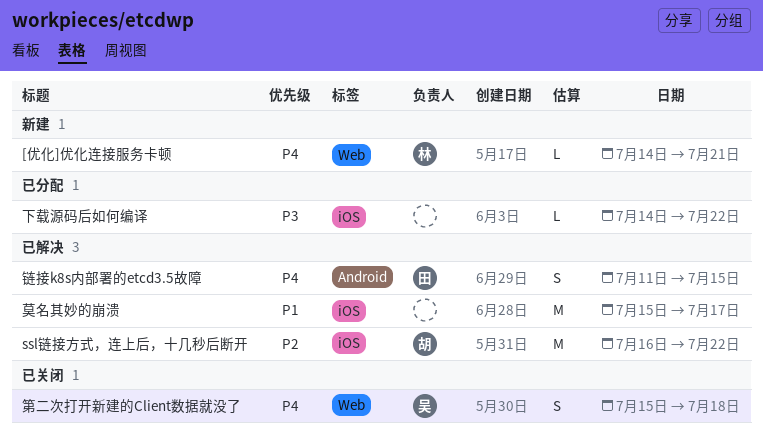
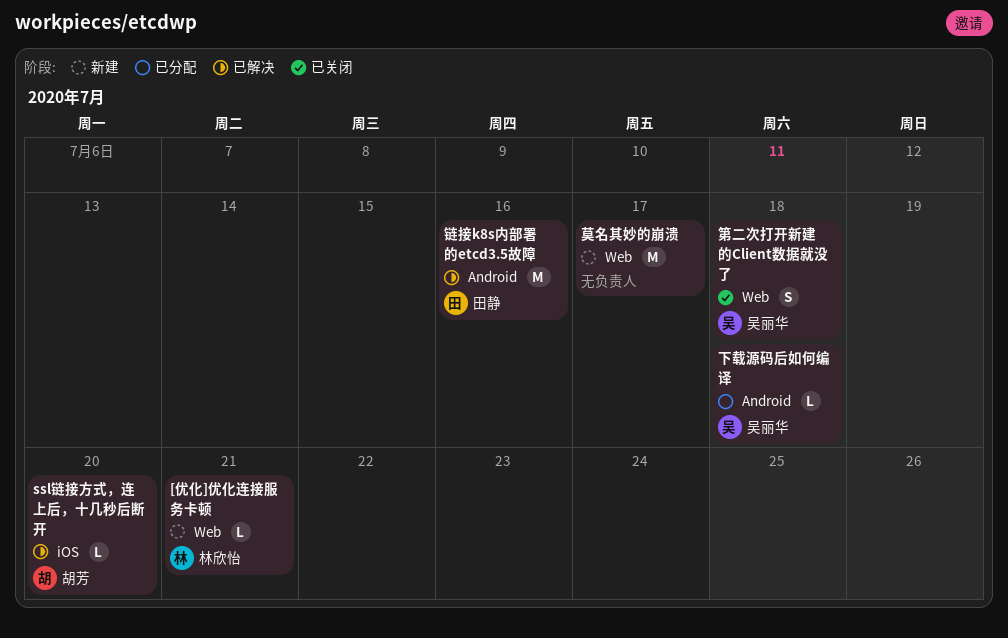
ssl链接方式，连上后，十几秒后断开, estimate: M -> L
ssl链接方式，连上后，十几秒后断开, due: Jul 22 -> Jul 20
下载源码后如何编译, owner: none -> 吴丽华
下载源码后如何编译, label: iOS -> Android
下载源码后如何编译, due: Jul 22 -> Jul 18
莫名其妙的崩溃, status: 已解决 -> 新建
莫名其妙的崩溃, label: iOS -> Web
链接k8s内部署的etcd3.5故障, estimate: S -> M
链接k8s内部署的etcd3.5故障, due: Jul 15 -> Jul 16

